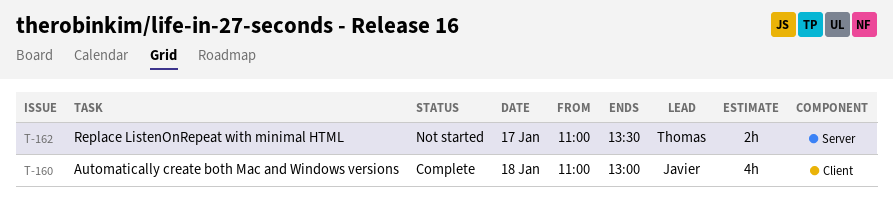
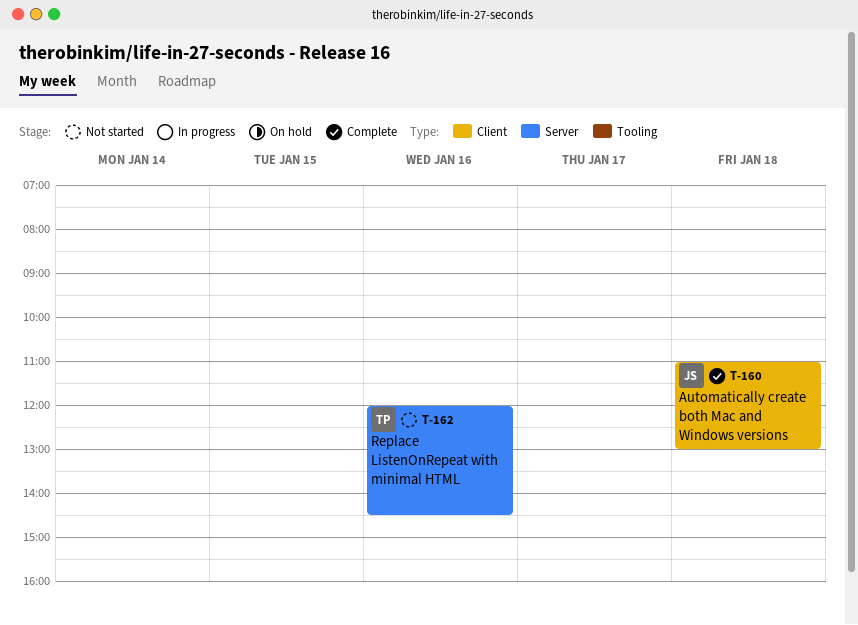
T-162, day: Jan 17 -> Jan 16
T-162, begins: 11:00 -> 12:00
T-162, ends: 13:30 -> 14:30

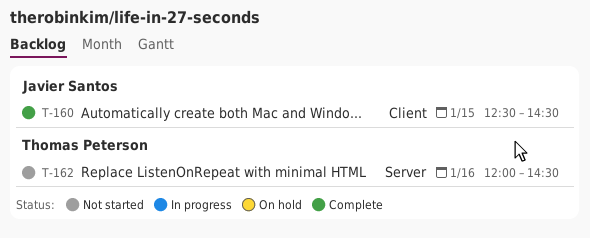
T-160, day: Jan 18 -> Jan 15
T-160, begins: 11:00 -> 12:30
T-160, ends: 13:00 -> 14:30

